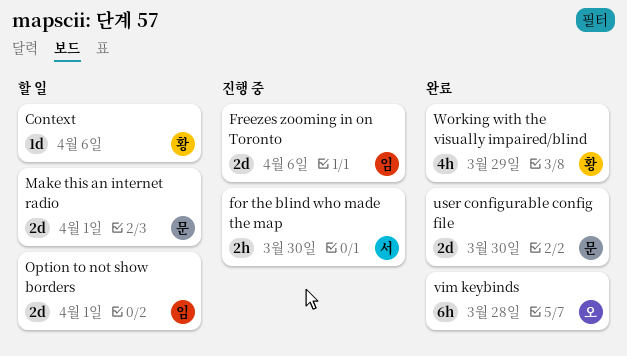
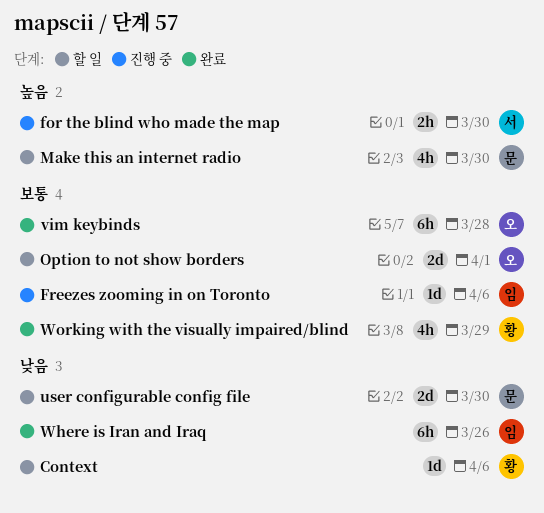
Freezes zooming in on Toronto, estimate: 2d -> 1d
Make this an internet radio, estimate: 2d -> 4h
Make this an internet radio, due: Apr 1 -> Mar 30
Option to not show borders, owner: 임 -> 오
user configurable config file, status: 완료 -> 할 일
Where is Iran and Iraq: none -> present

